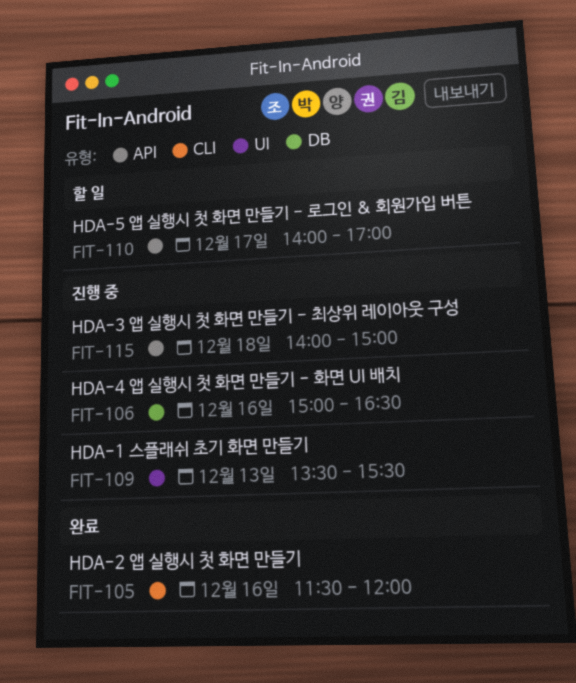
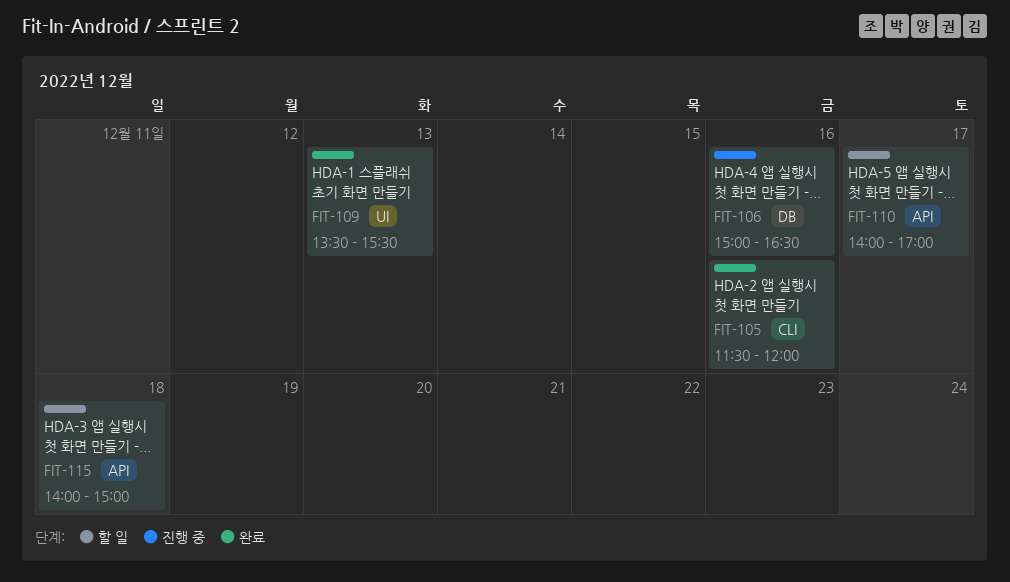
FIT-109, status: 진행 중 -> 완료
FIT-115, status: 진행 중 -> 할 일

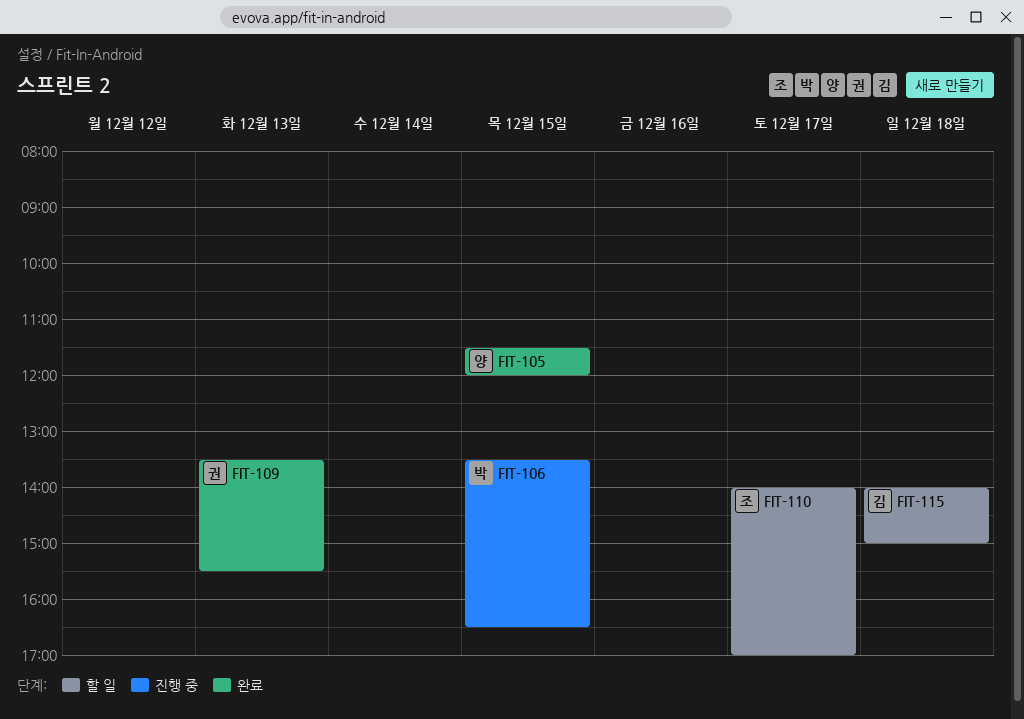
FIT-105, day: Dec 16 -> Dec 15
FIT-106, day: Dec 16 -> Dec 15
FIT-106, begins: 15:00 -> 13:30

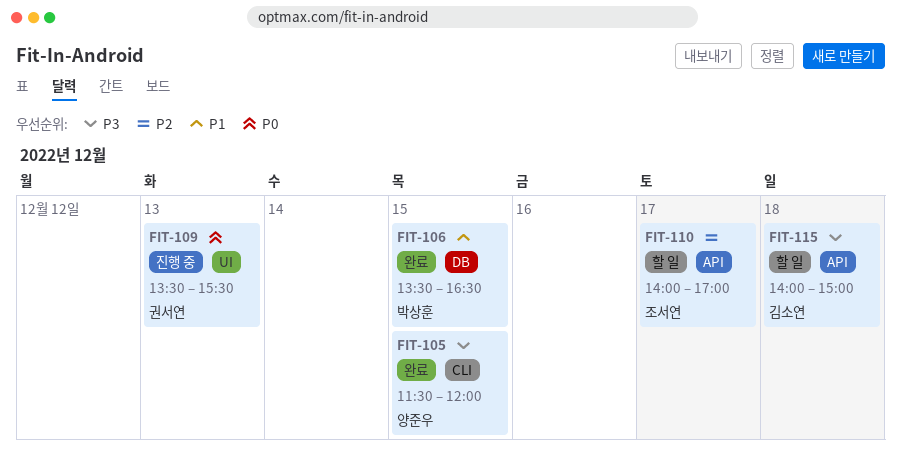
FIT-106, status: 진행 중 -> 완료
FIT-109, status: 완료 -> 진행 중

